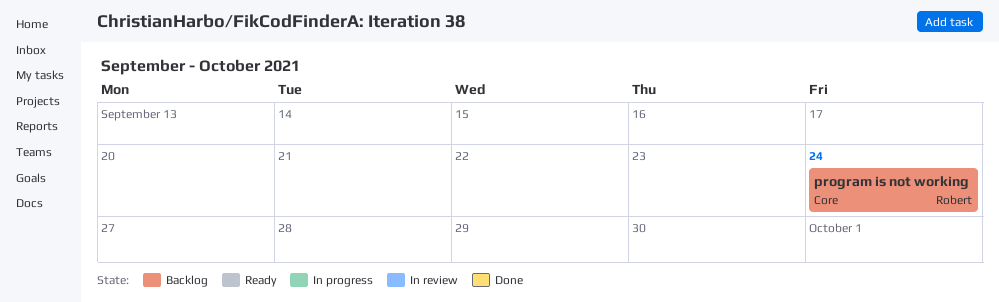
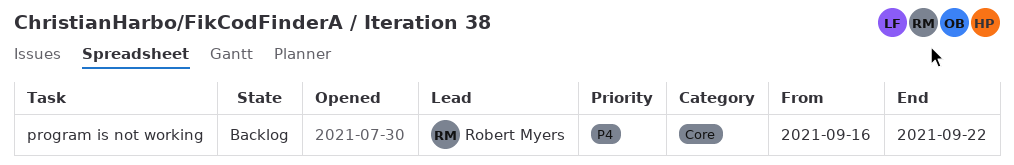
program is not working, due: Sep 24 -> Sep 22

